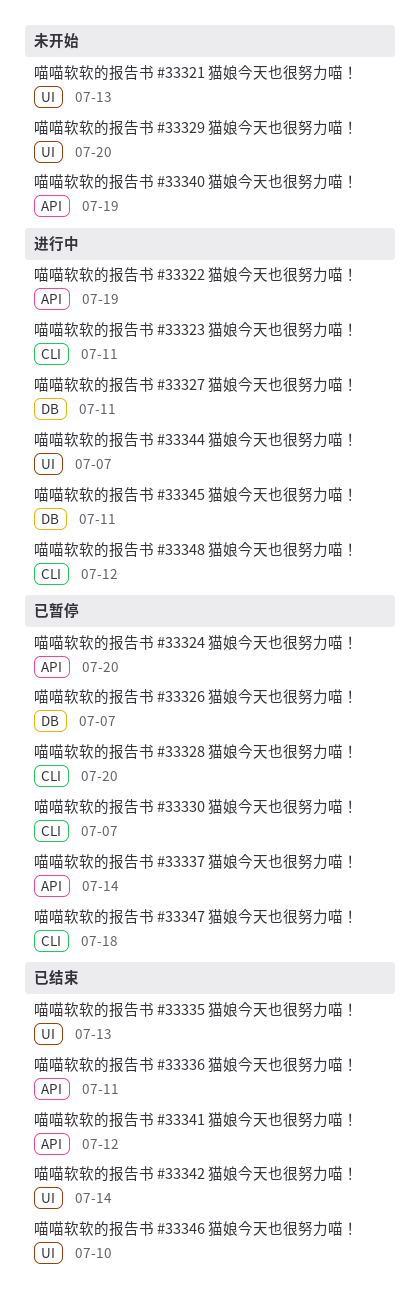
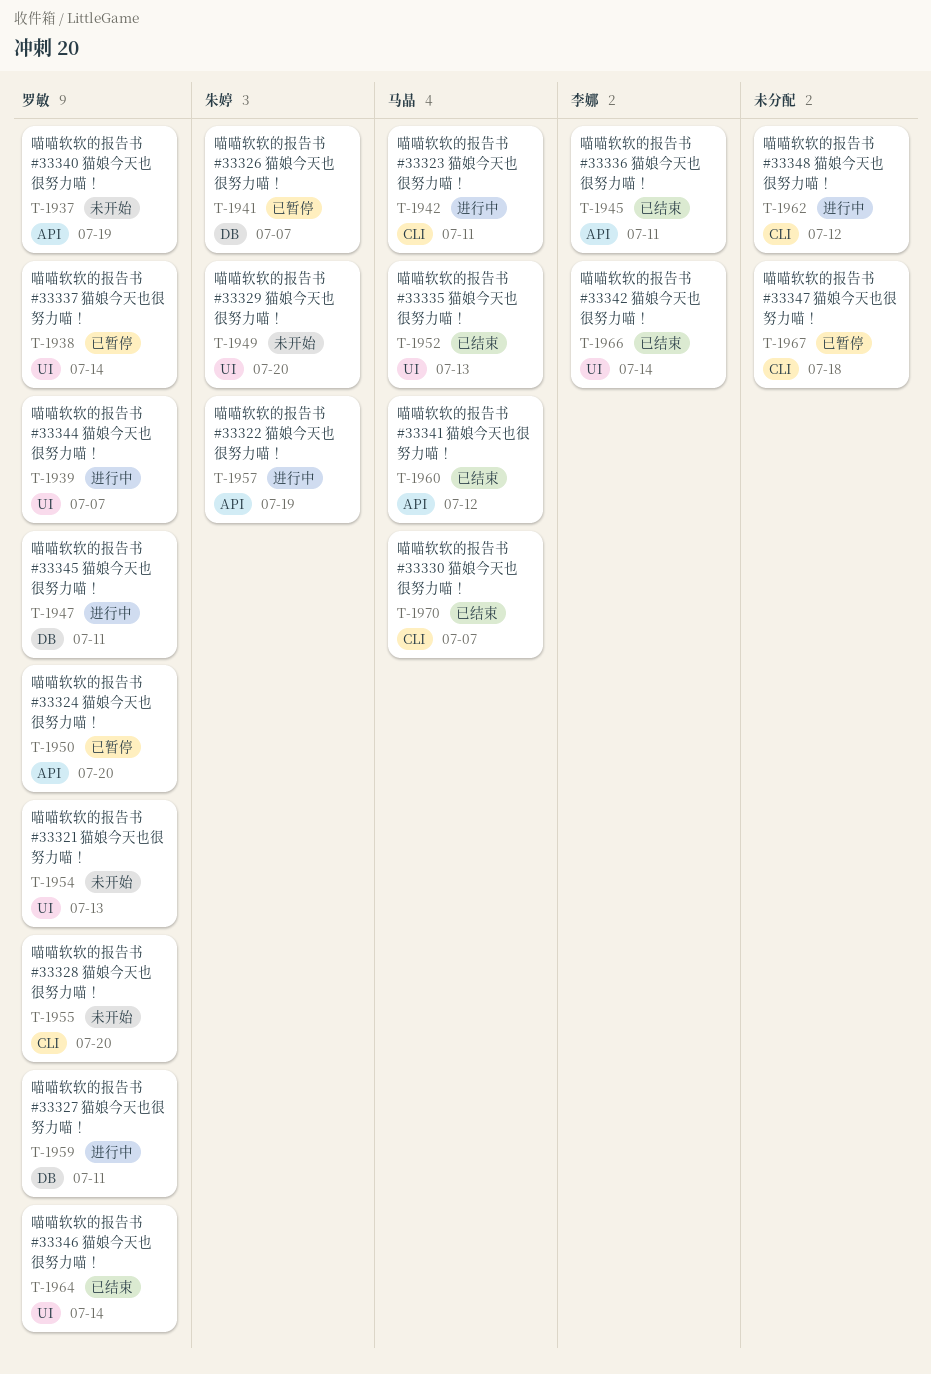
喵喵软软的报告书 #33328 猫娘今天也很努力喵！, status: 已暂停 -> 未开始
喵喵软软的报告书 #33330 猫娘今天也很努力喵！, status: 已暂停 -> 已结束
喵喵软软的报告书 #33337 猫娘今天也很努力喵！, label: API -> UI
喵喵软软的报告书 #33346 猫娘今天也很努力喵！, due: Jul 10 -> Jul 14

